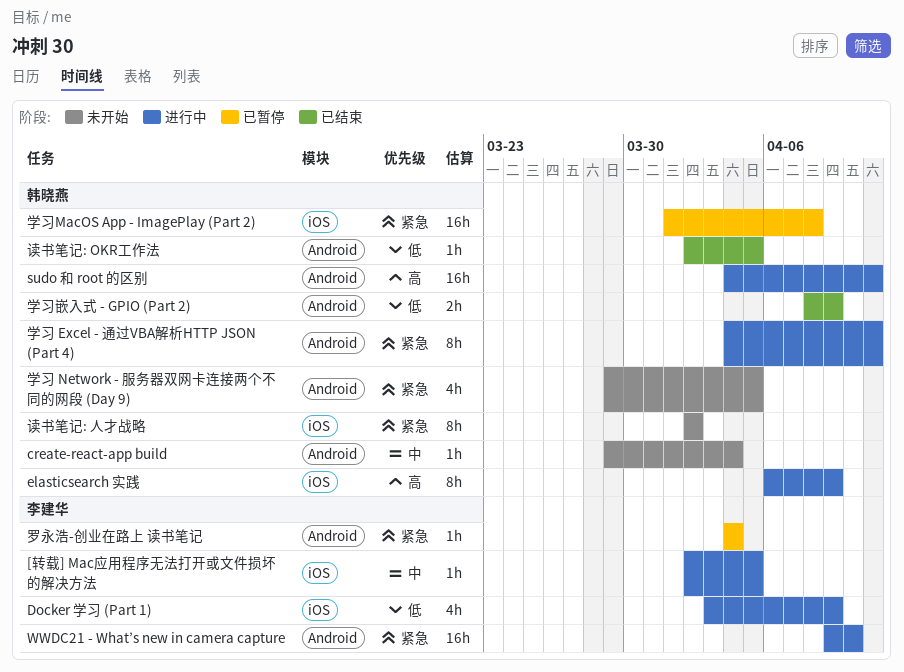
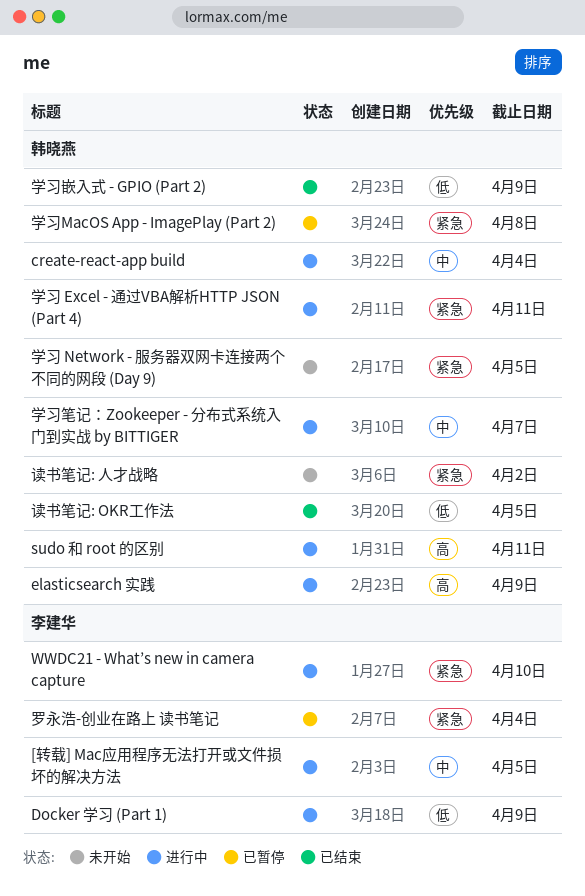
create-react-app build, status: 未开始 -> 进行中
学习笔记：Zookeeper - 分布式系统入门到实战 by BITTIGER: none -> present

